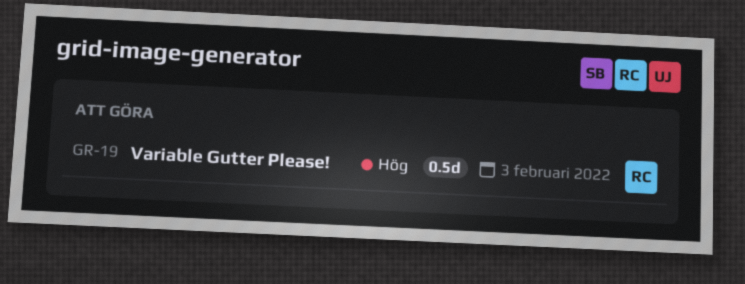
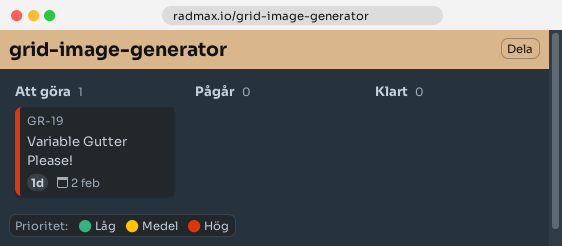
GR-19, estimate: 0.5d -> 1d
GR-19, due: Feb 3 -> Feb 2

